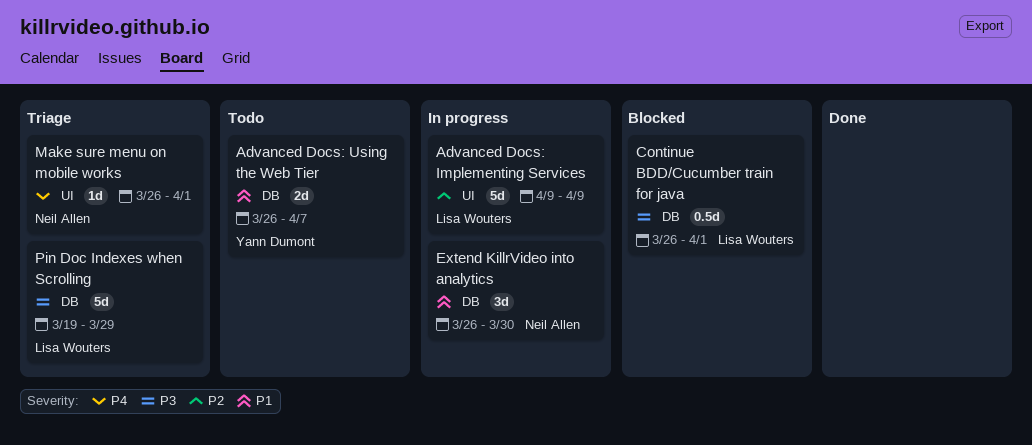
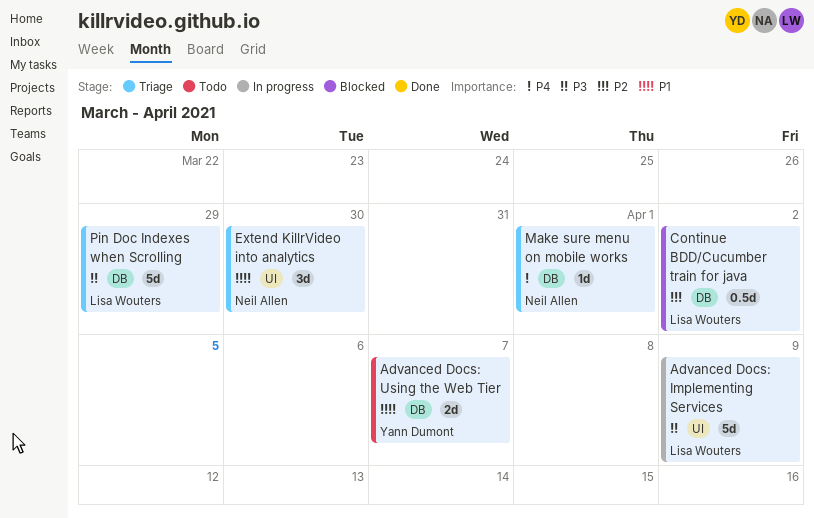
Advanced Docs: Implementing Services, priority: P2 -> P3
Continue BDD/Cucumber train for java, priority: P3 -> P2
Continue BDD/Cucumber train for java, due: Apr 1 -> Apr 2
Extend KillrVideo into analytics, status: In progress -> Triage
Extend KillrVideo into analytics, label: DB -> UI
Make sure menu on mobile works, label: UI -> DB

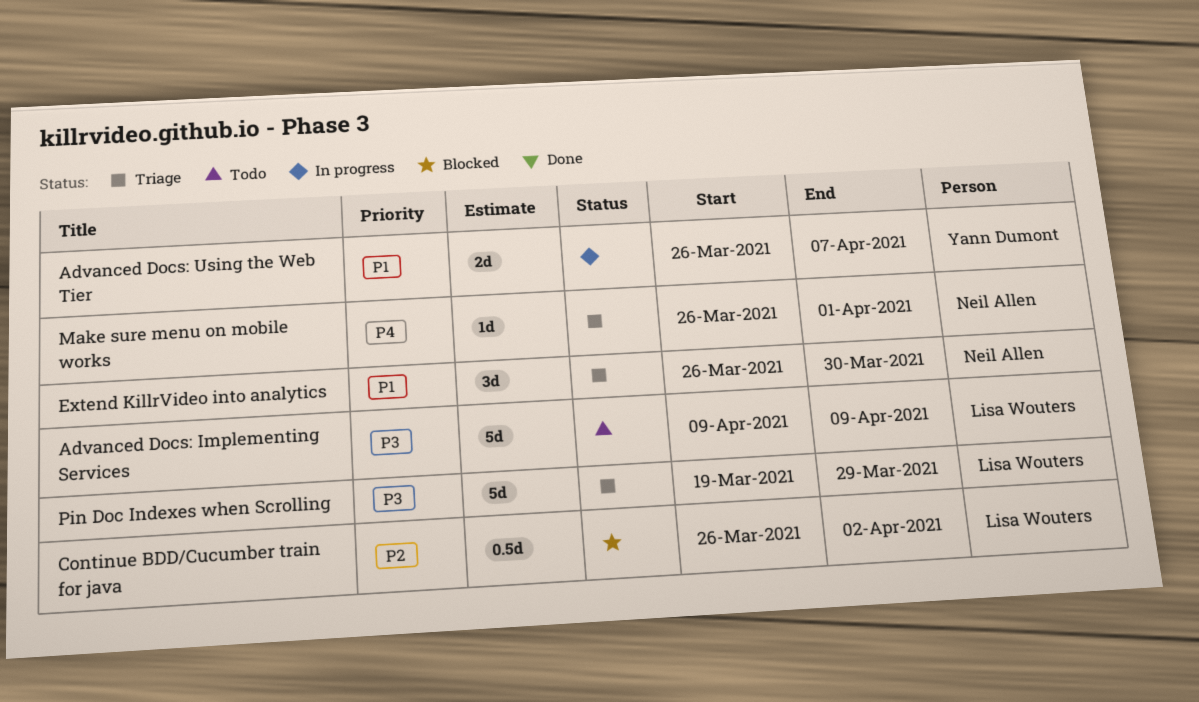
Advanced Docs: Implementing Services, status: In progress -> Todo
Advanced Docs: Using the Web Tier, status: Todo -> In progress

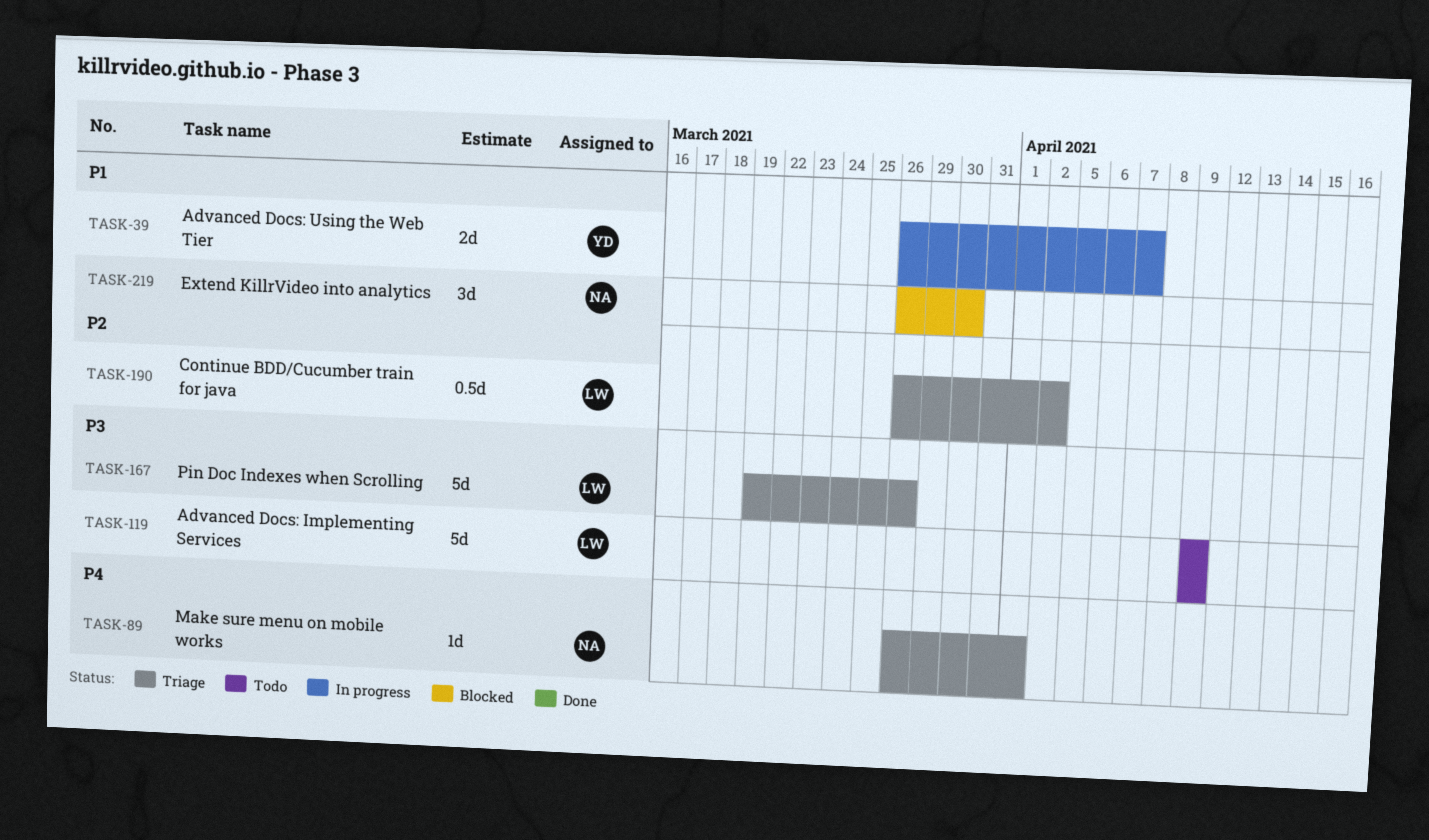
Continue BDD/Cucumber train for java, status: Blocked -> Triage
Extend KillrVideo into analytics, status: Triage -> Blocked
Pin Doc Indexes when Scrolling, due: Mar 29 -> Mar 26

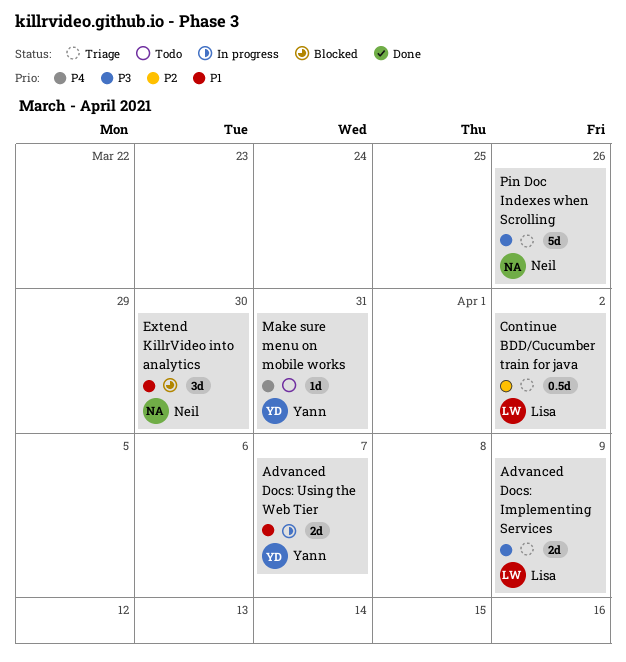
Advanced Docs: Implementing Services, status: Todo -> Triage
Advanced Docs: Implementing Services, estimate: 5d -> 2d
Make sure menu on mobile works, status: Triage -> Todo
Make sure menu on mobile works, owner: Neil -> Yann
Make sure menu on mobile works, due: Apr 1 -> Mar 31
Pin Doc Indexes when Scrolling, owner: Lisa -> Neil

